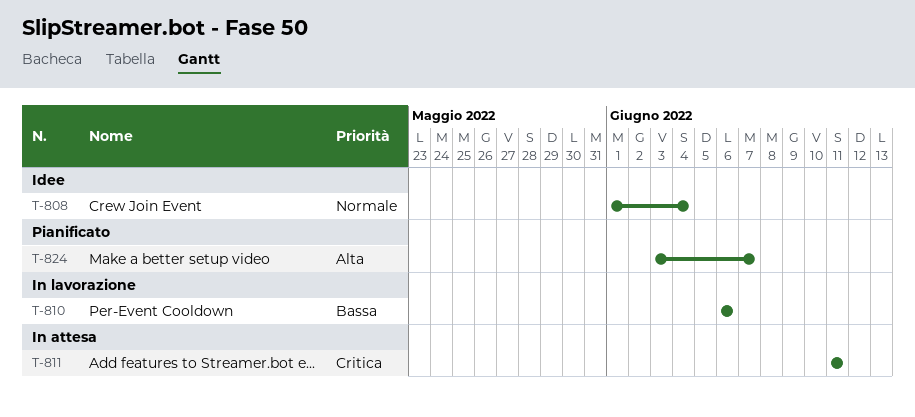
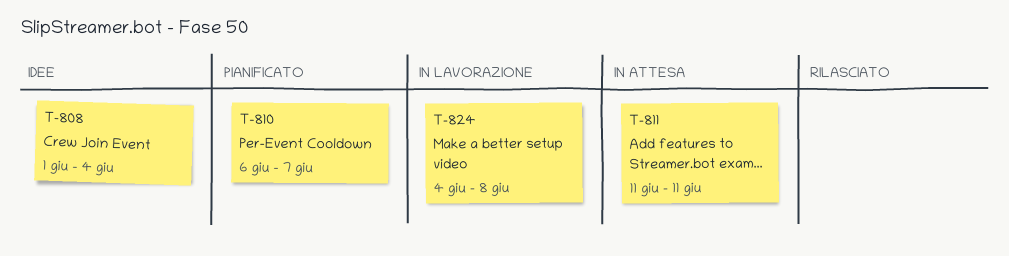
T-810, status: In lavorazione -> Pianificato
T-810, due: Jun 6 -> Jun 7
T-824, status: Pianificato -> In lavorazione
T-824, start: Jun 3 -> Jun 4
T-824, due: Jun 7 -> Jun 8

